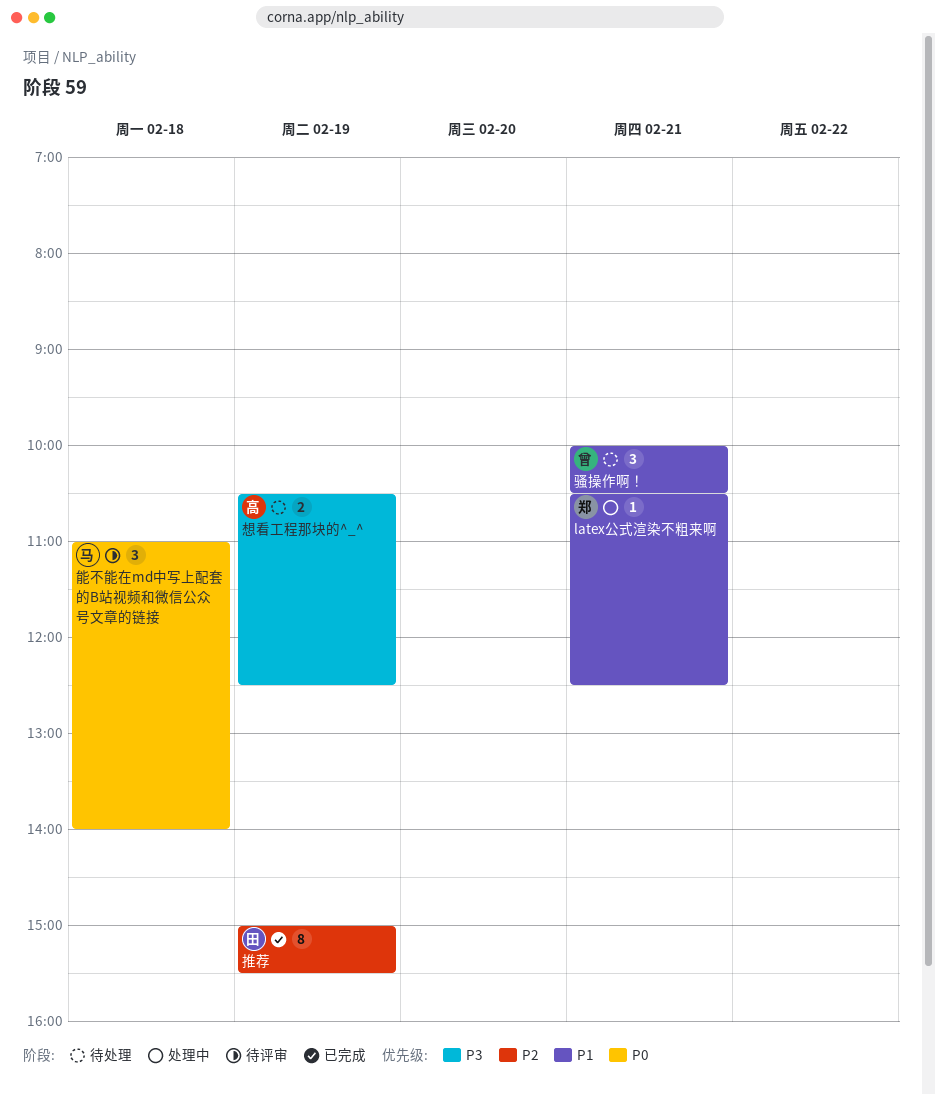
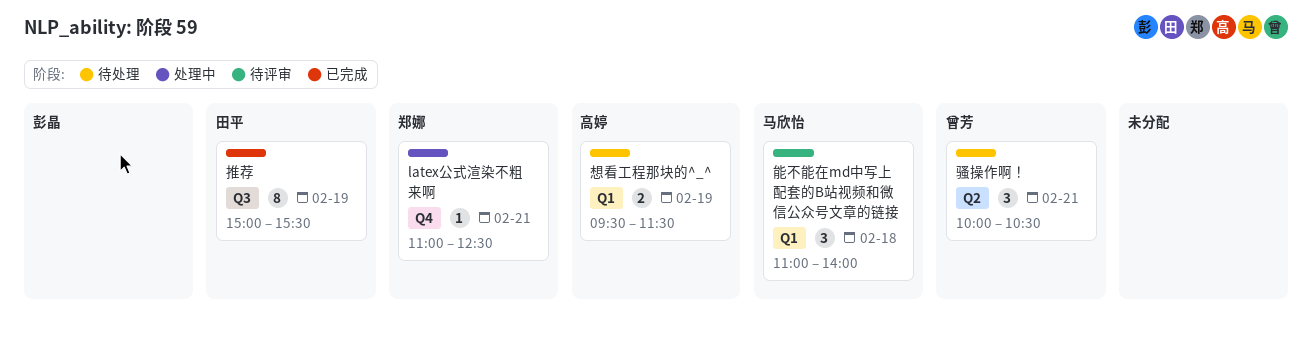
latex公式渲染不粗来啊, begins: 10:30 -> 11:00
想看工程那块的^_^, begins: 10:30 -> 09:30
想看工程那块的^_^, ends: 12:30 -> 11:30

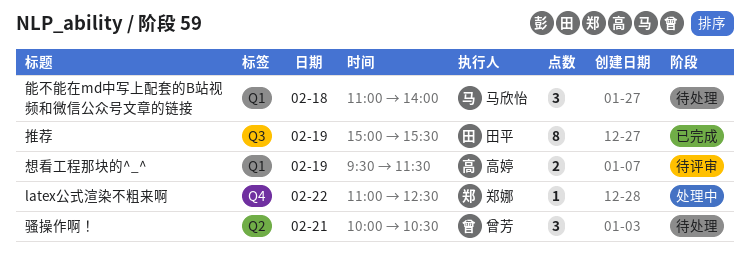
latex公式渲染不粗来啊, day: Feb 21 -> Feb 22
想看工程那块的^_^, status: 待处理 -> 待评审
能不能在md中写上配套的B站视频和微信公众号文章的链接, status: 待评审 -> 待处理

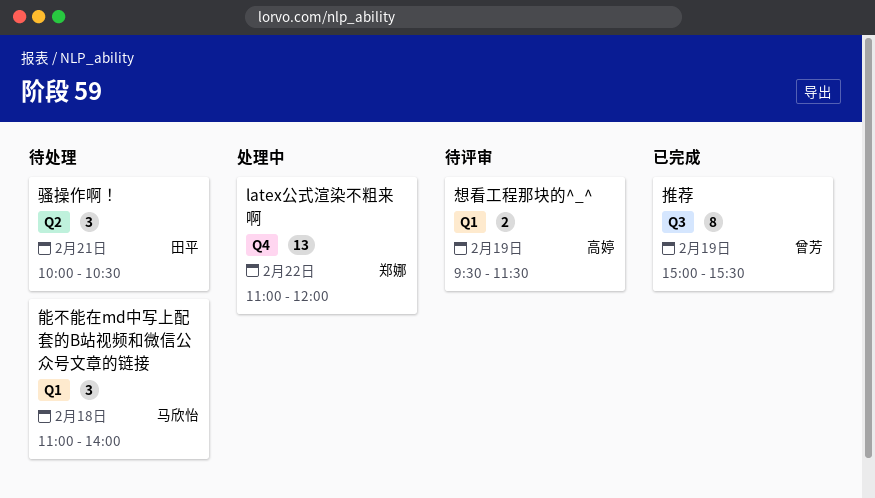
latex公式渲染不粗来啊, estimate: 1 -> 13
latex公式渲染不粗来啊, ends: 12:30 -> 12:00
推荐, owner: 田平 -> 曾芳
骚操作啊！, owner: 曾芳 -> 田平

